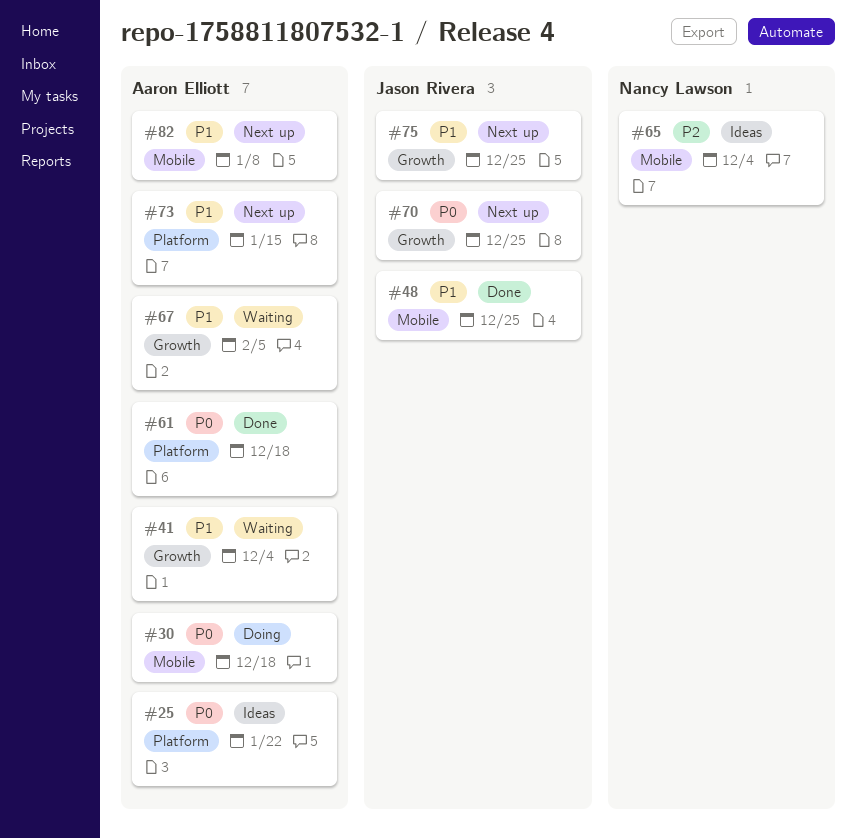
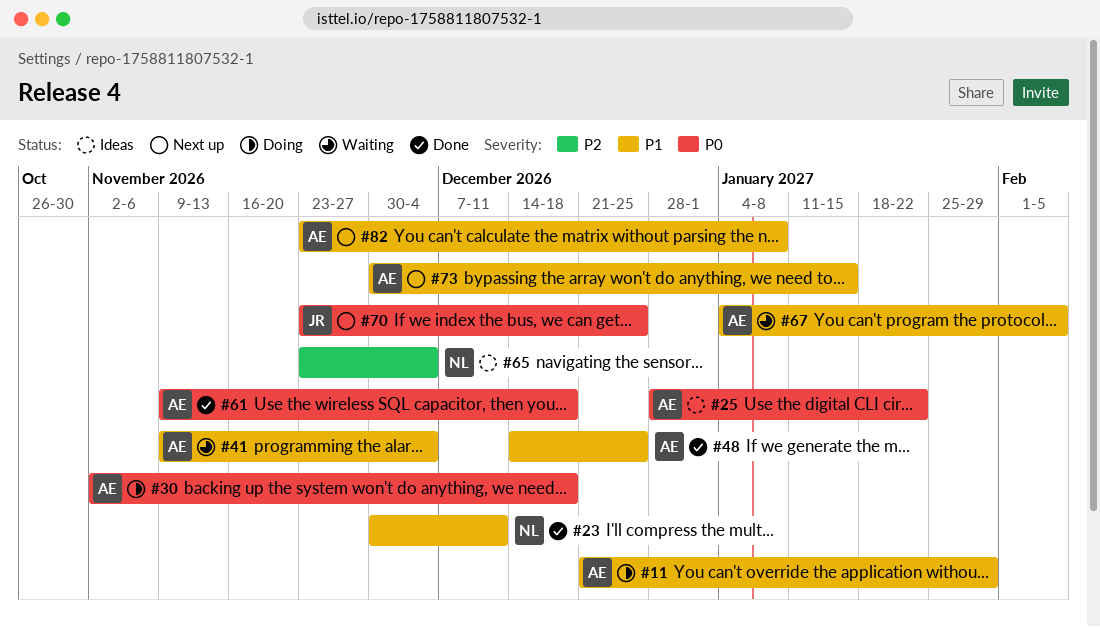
#11: none -> present
#23: none -> present
#48, owner: Jason Rivera -> Aaron Elliott
#75: present -> none

